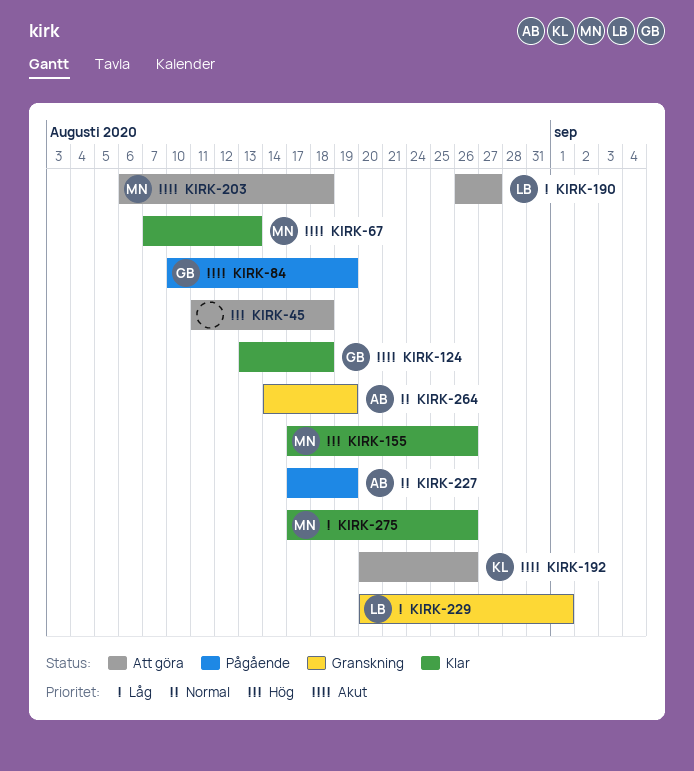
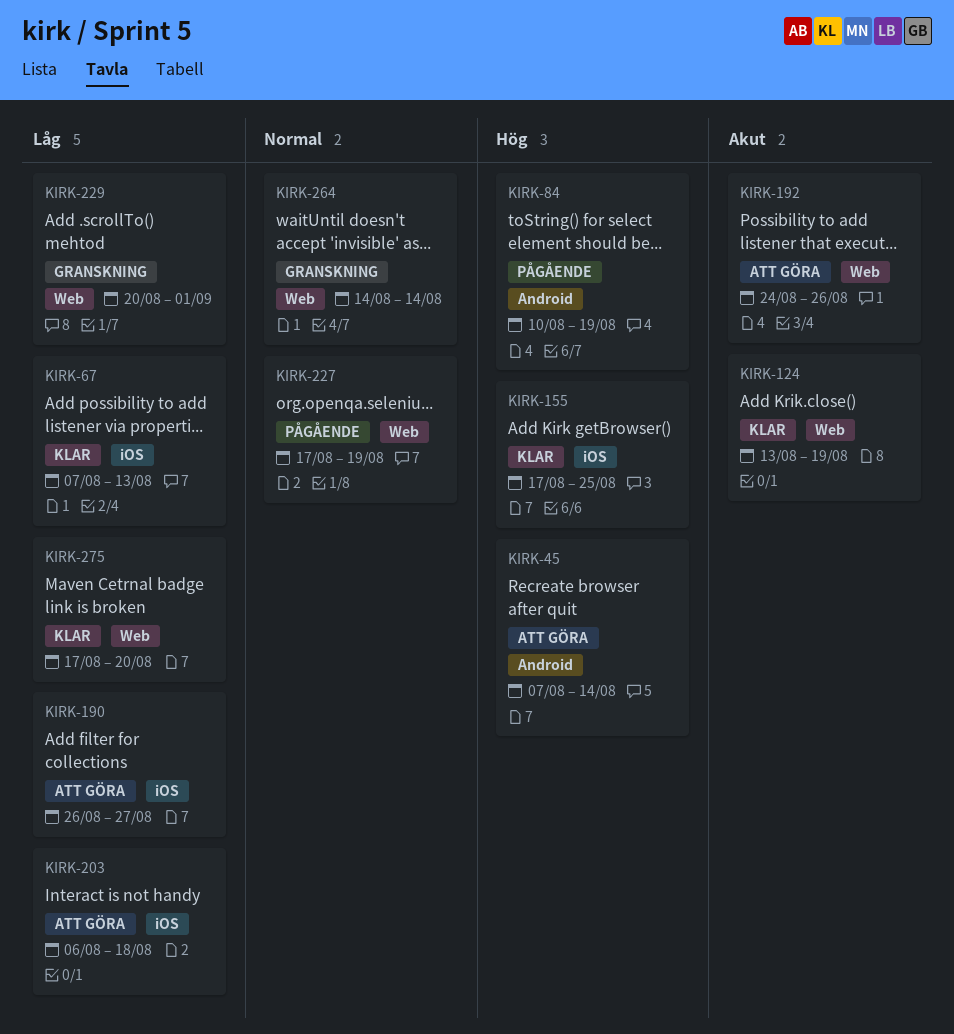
KIRK-45, start: Aug 11 -> Aug 7
KIRK-45, due: Aug 18 -> Aug 14
KIRK-67, priority: Akut -> Låg
KIRK-84, priority: Akut -> Hög
KIRK-124, due: Aug 18 -> Aug 19
KIRK-155, due: Aug 26 -> Aug 25
KIRK-192, start: Aug 20 -> Aug 24
KIRK-203, priority: Akut -> Låg
KIRK-264, due: Aug 19 -> Aug 14
KIRK-275, due: Aug 26 -> Aug 20

